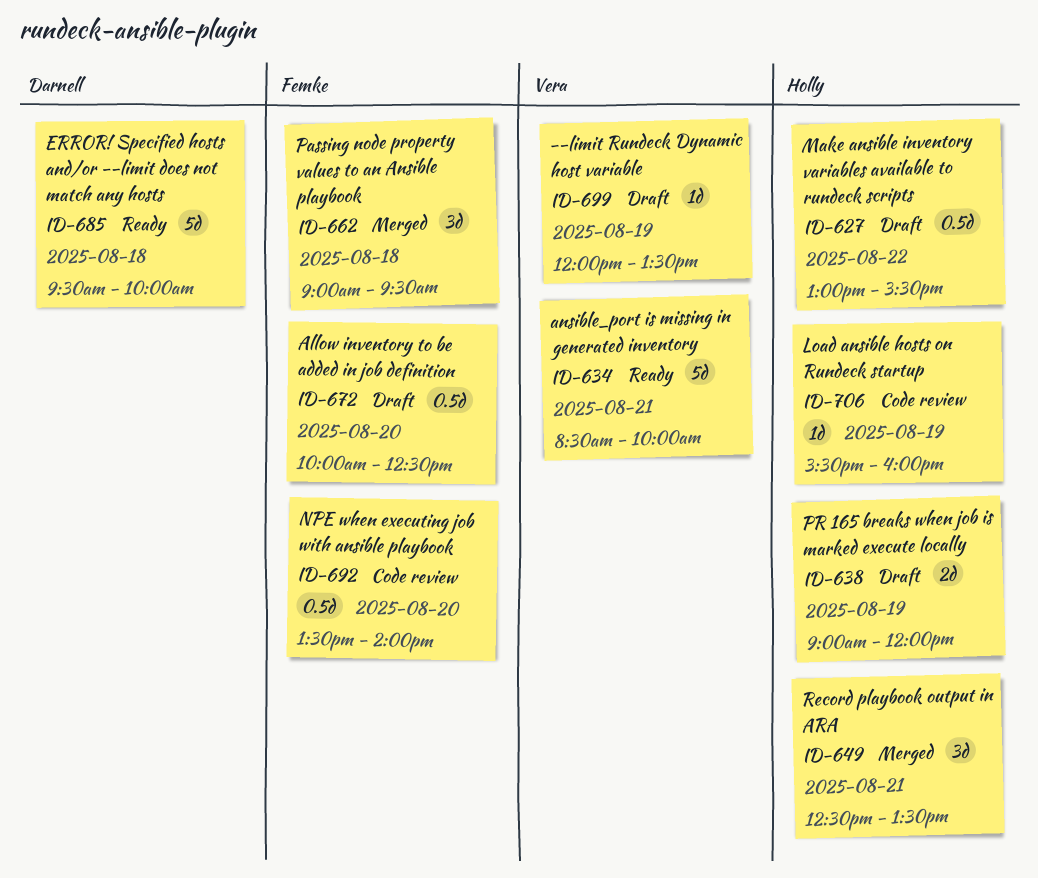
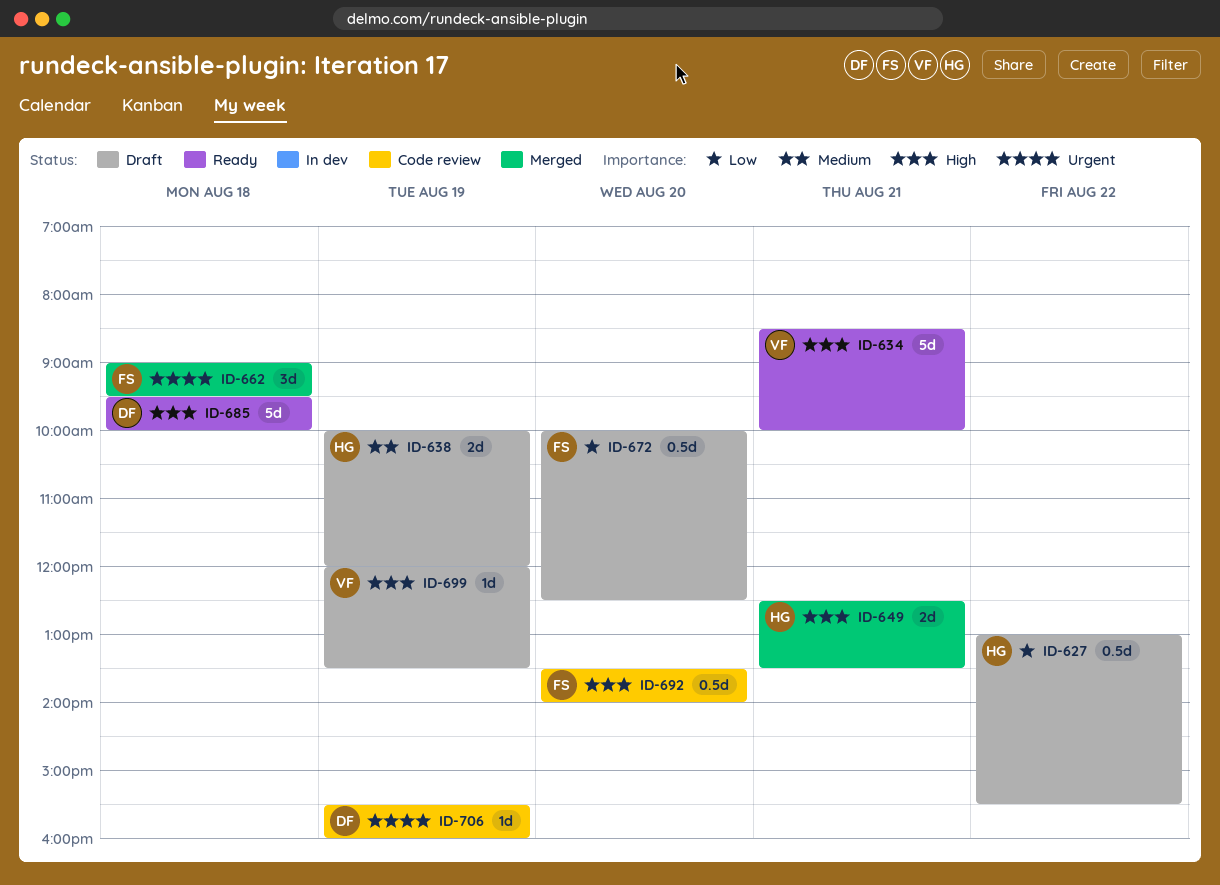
ID-638, begins: 09:00 -> 10:00
ID-649, estimate: 3d -> 2d
ID-706, owner: Holly -> Darnell

